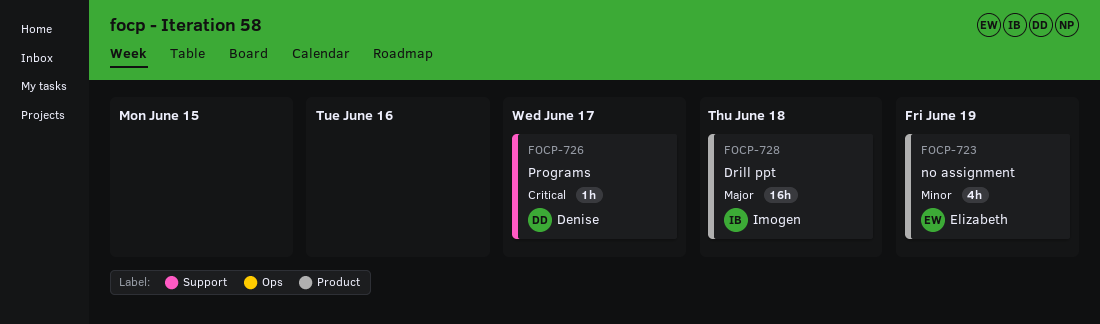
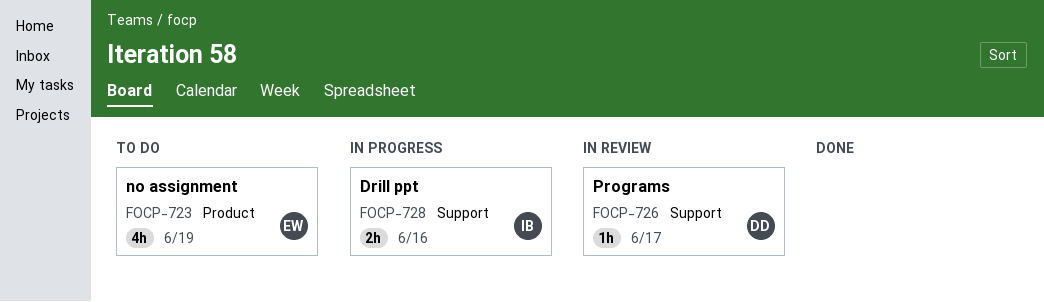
FOCP-728, label: Product -> Support
FOCP-728, estimate: 16h -> 2h
FOCP-728, due: Jun 18 -> Jun 16

